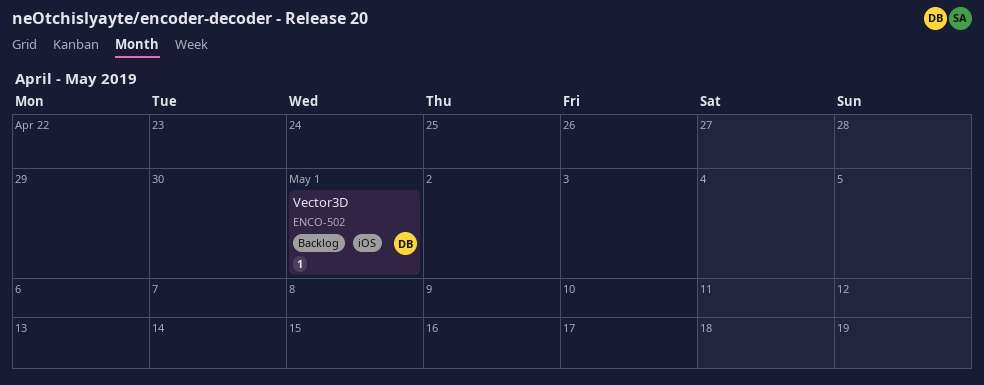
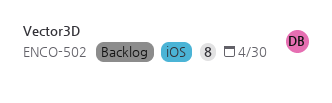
ENCO-502, estimate: 1 -> 8
ENCO-502, due: May 1 -> Apr 30

